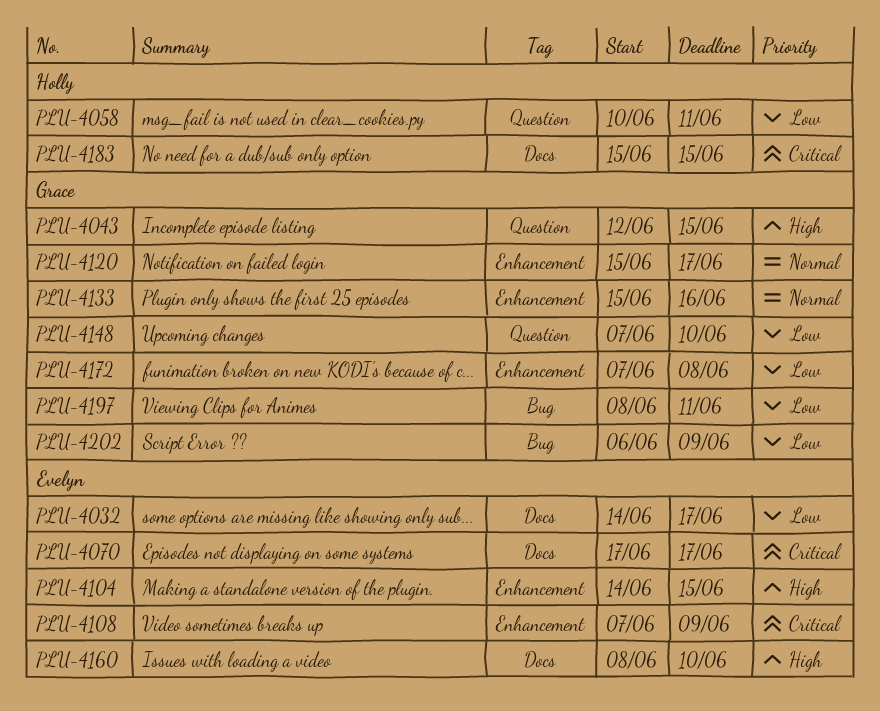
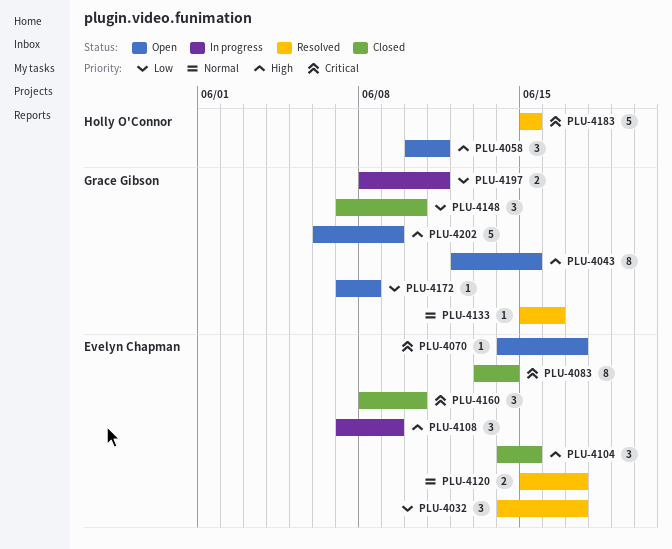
PLU-4058, priority: Low -> High
PLU-4070, start: Jun 17 -> Jun 14
PLU-4083: none -> present
PLU-4108, priority: Critical -> High
PLU-4120, owner: Grace Gibson -> Evelyn Chapman
PLU-4160, priority: High -> Critical
PLU-4202, priority: Low -> High

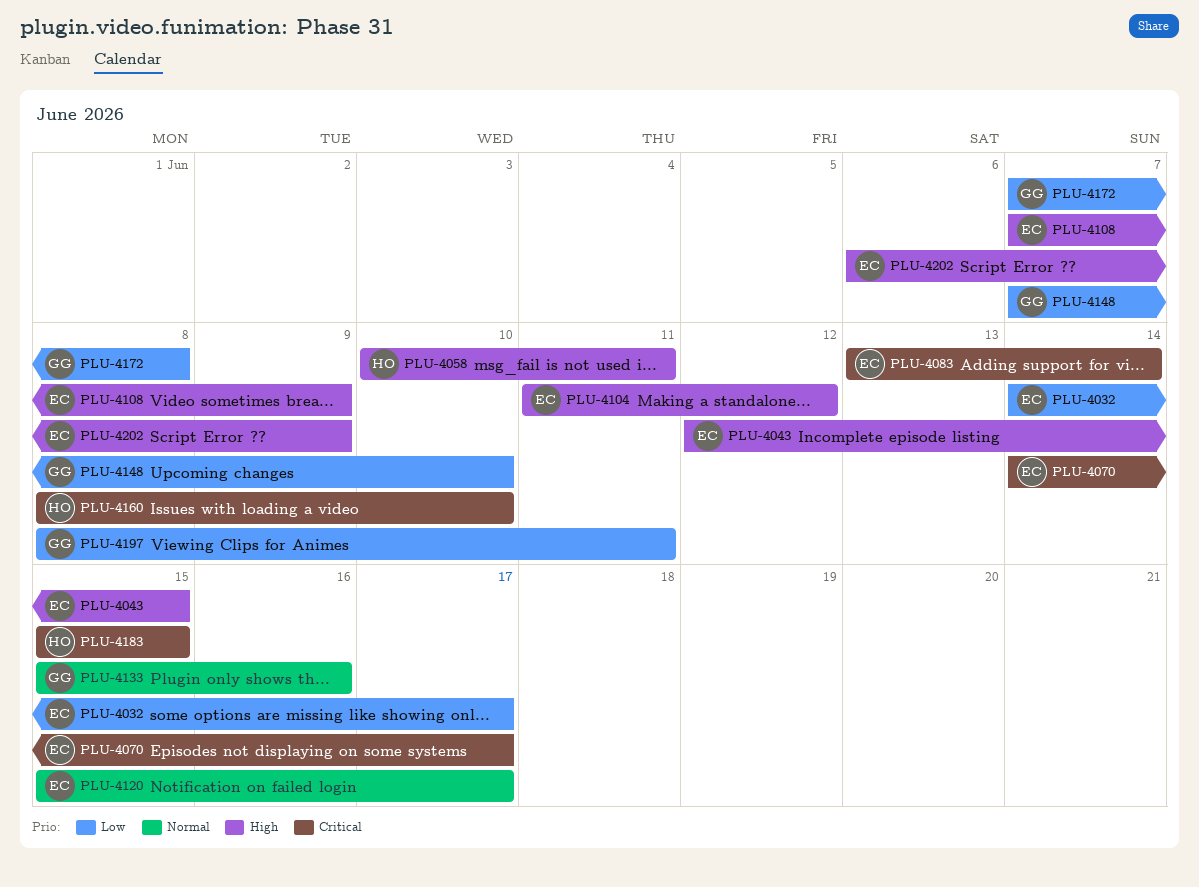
PLU-4043, owner: Grace Gibson -> Evelyn Chapman
PLU-4104, start: Jun 14 -> Jun 11
PLU-4104, due: Jun 15 -> Jun 12
PLU-4160, owner: Evelyn Chapman -> Holly O'Connor
PLU-4202, owner: Grace Gibson -> Evelyn Chapman

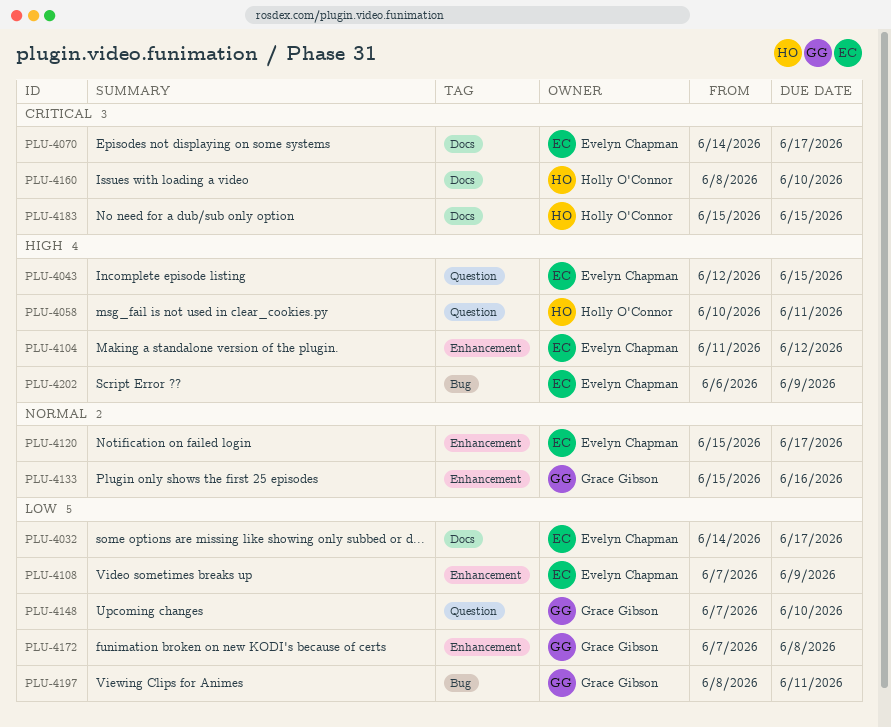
PLU-4083: present -> none
PLU-4108, priority: High -> Low

